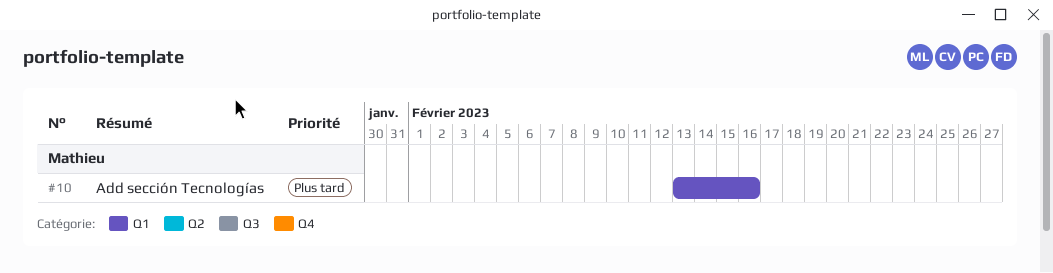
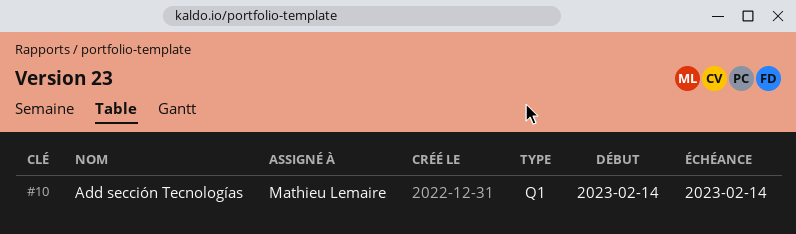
#10, start: Feb 13 -> Feb 14
#10, due: Feb 16 -> Feb 14

